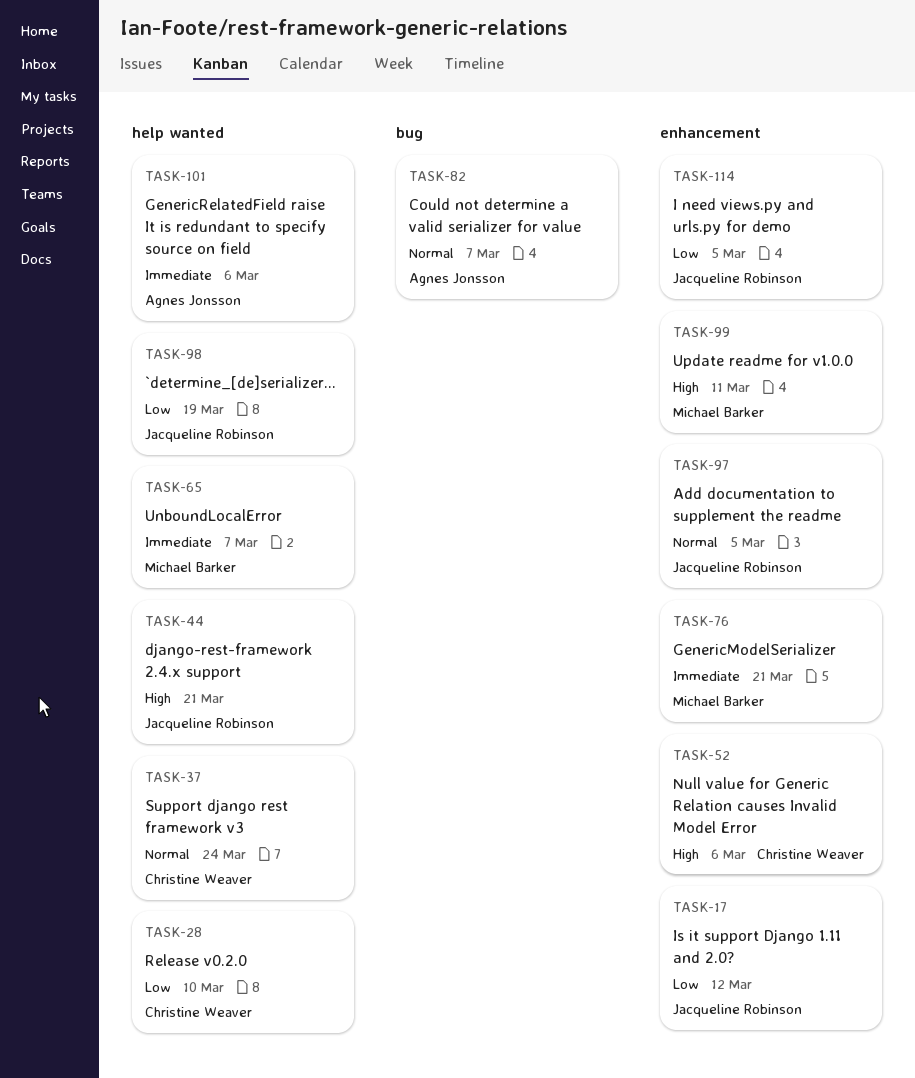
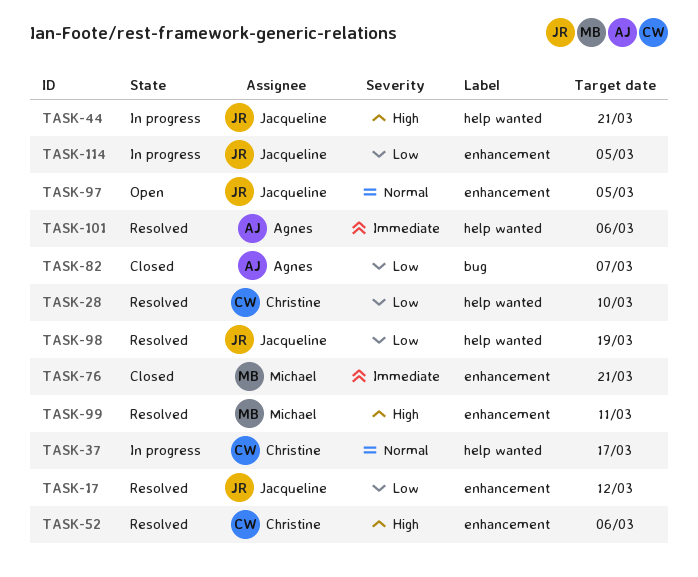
TASK-37, due: Mar 24 -> Mar 17
TASK-65: present -> none
TASK-82, priority: Normal -> Low

